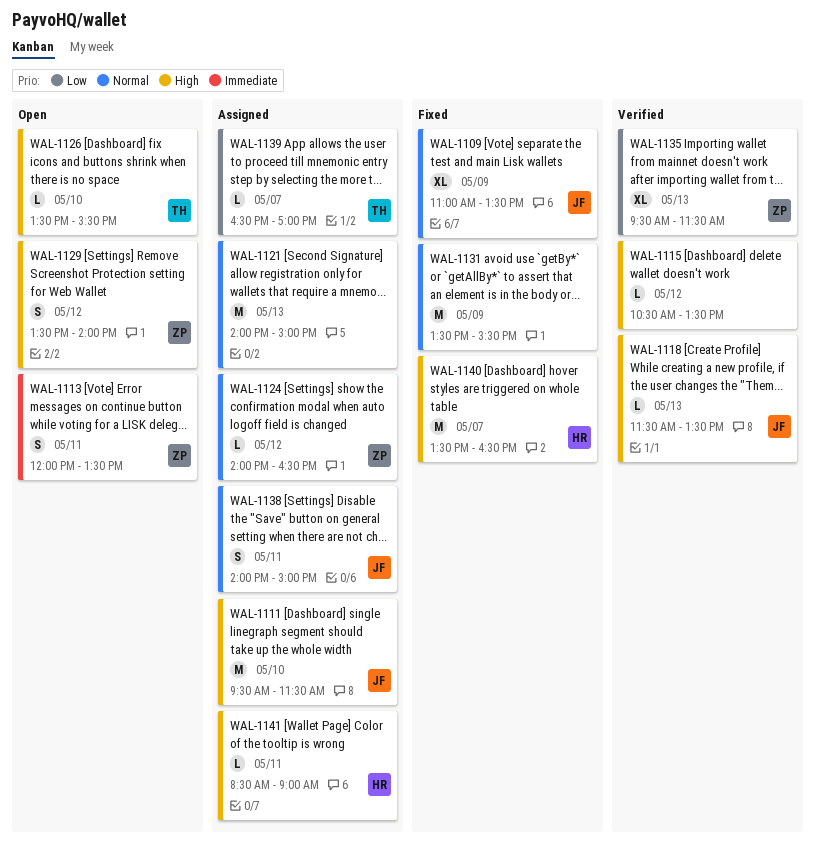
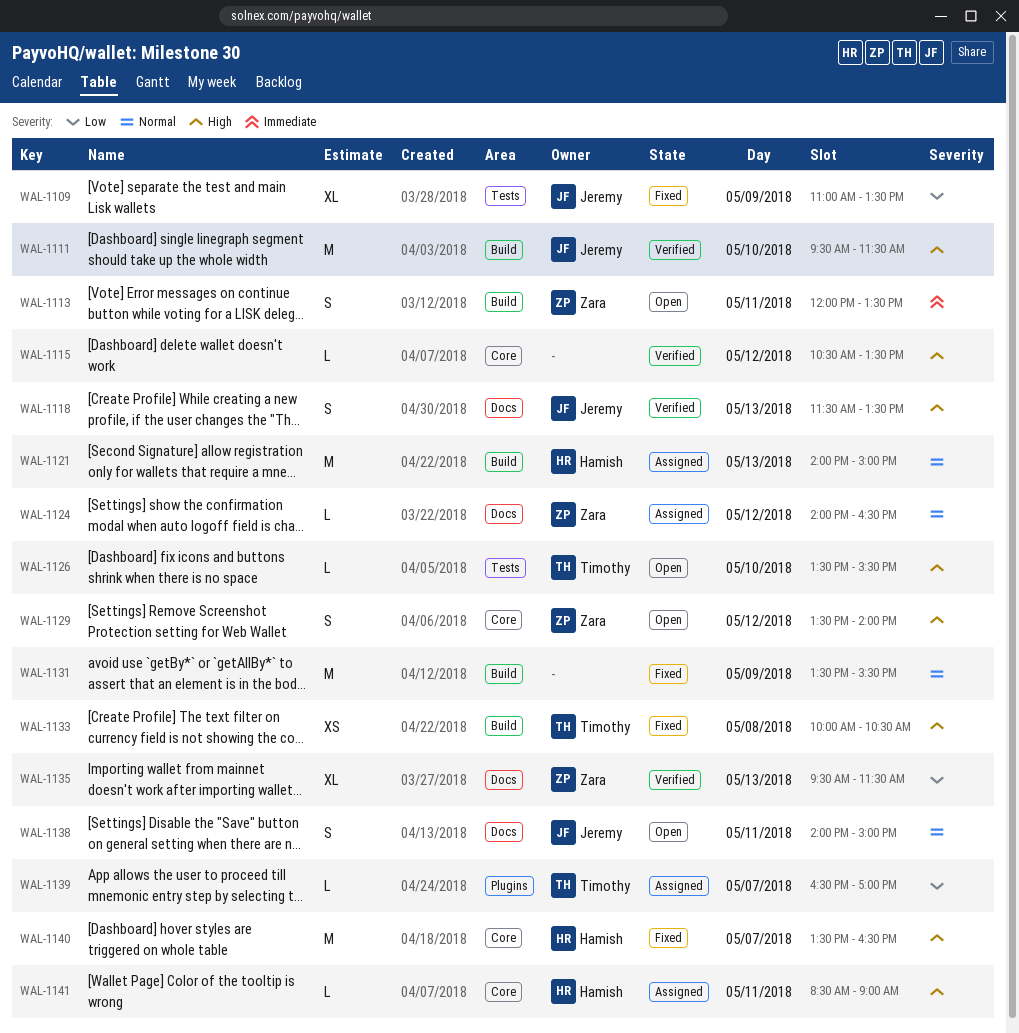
WAL-1109, priority: Normal -> Low
WAL-1111, status: Assigned -> Verified
WAL-1118, estimate: L -> S
WAL-1121, owner: none -> Hamish
WAL-1133: none -> present
WAL-1138, status: Assigned -> Open

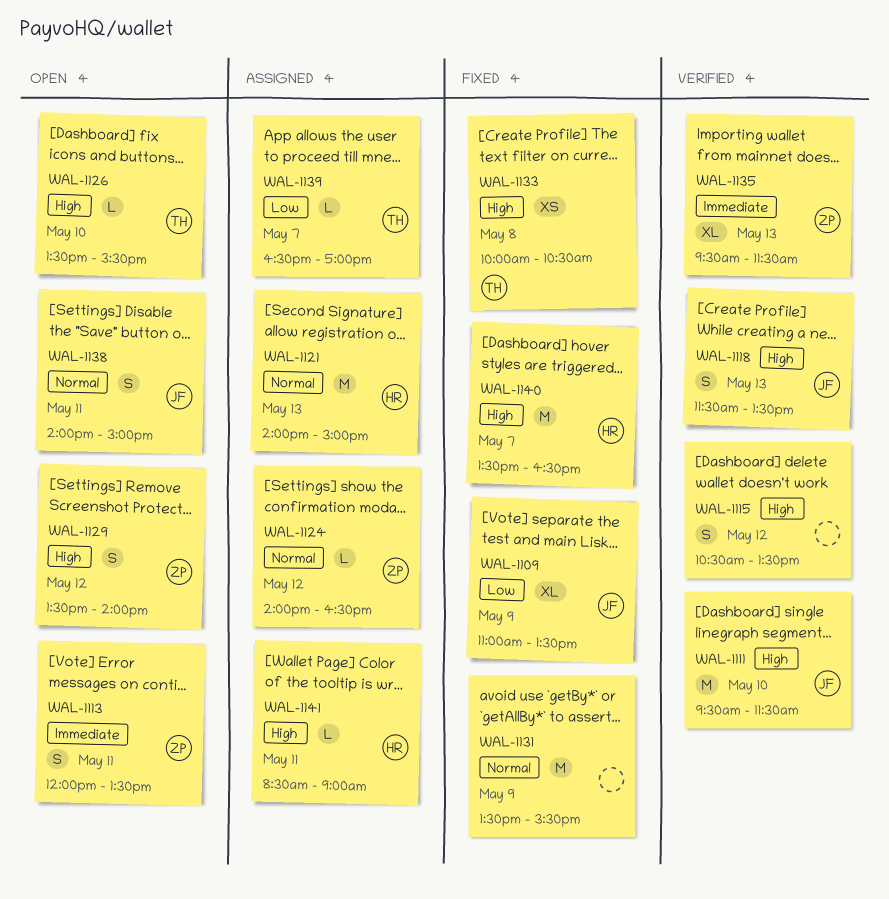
WAL-1115, estimate: L -> S
WAL-1135, priority: Low -> Immediate

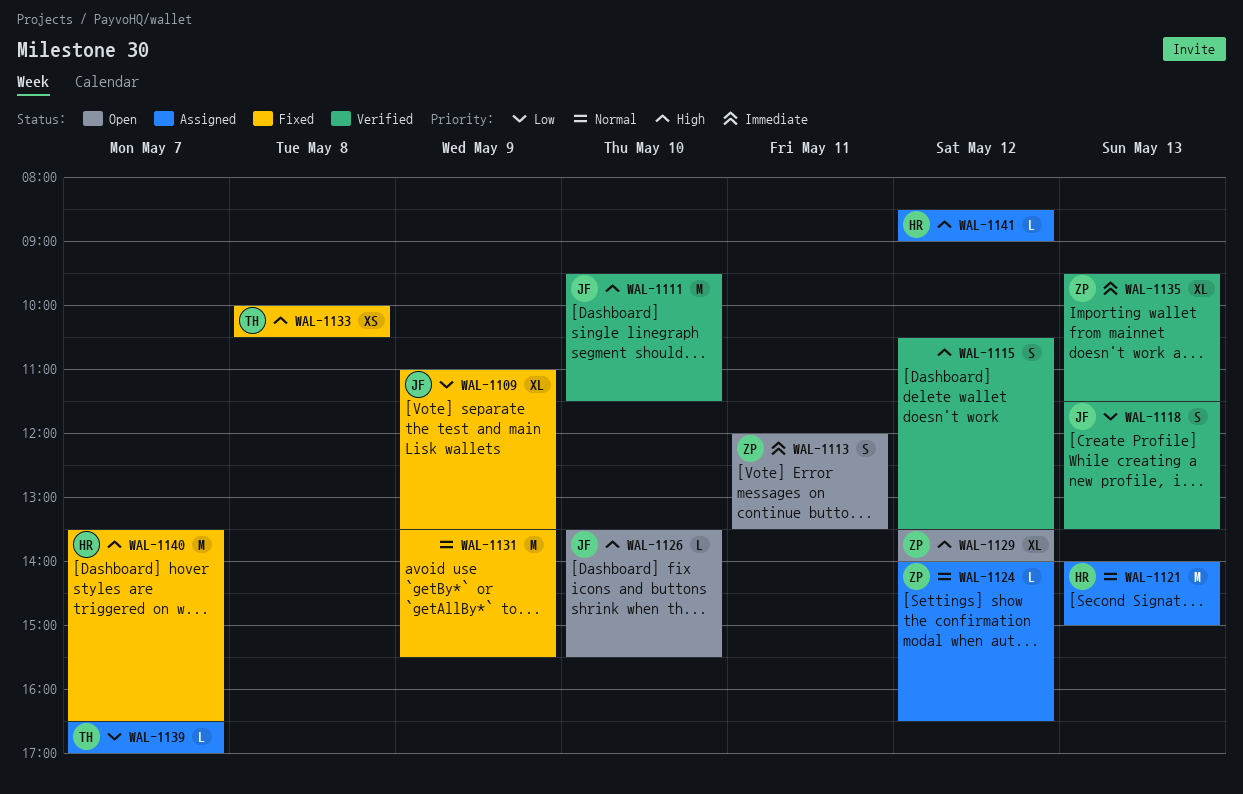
WAL-1118, priority: High -> Low
WAL-1126, owner: TH -> JF
WAL-1129, estimate: S -> XL
WAL-1138: present -> none
WAL-1141, day: May 11 -> May 12

